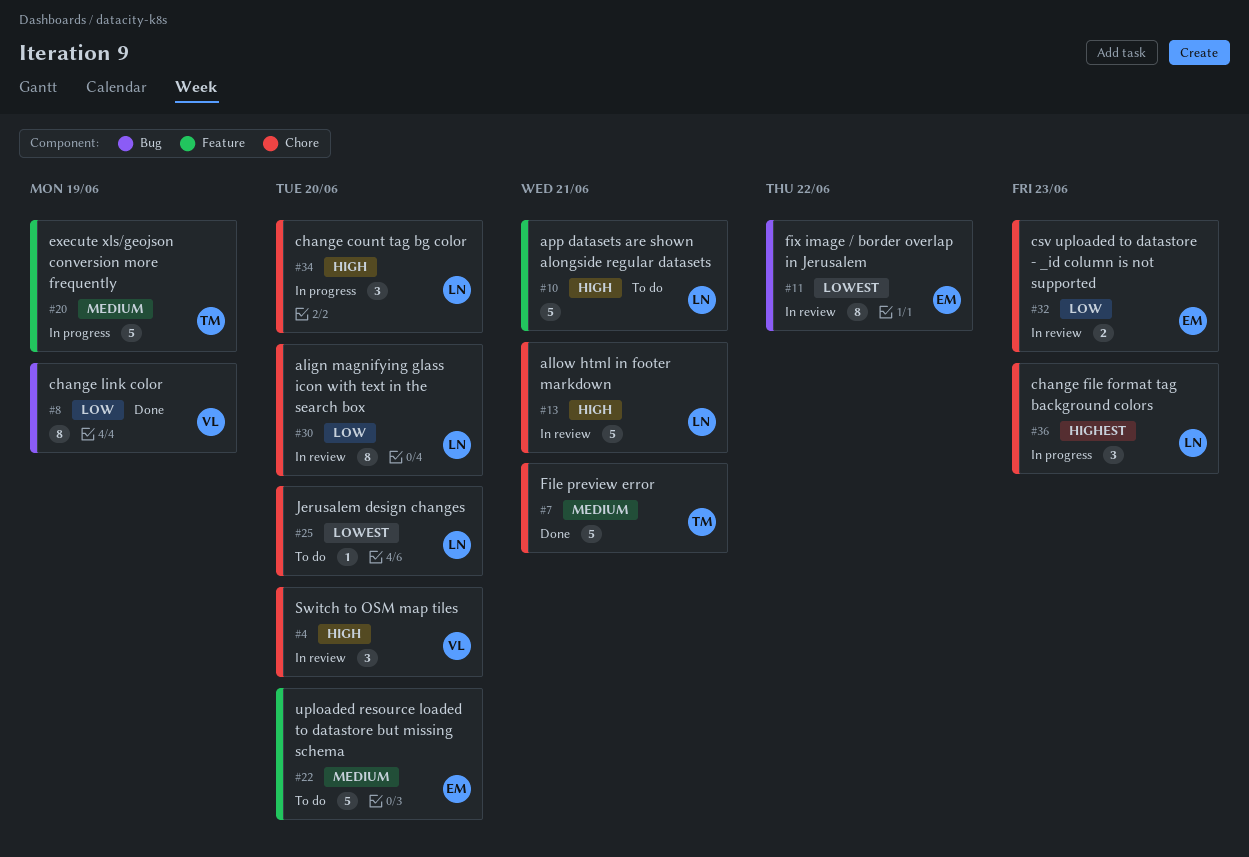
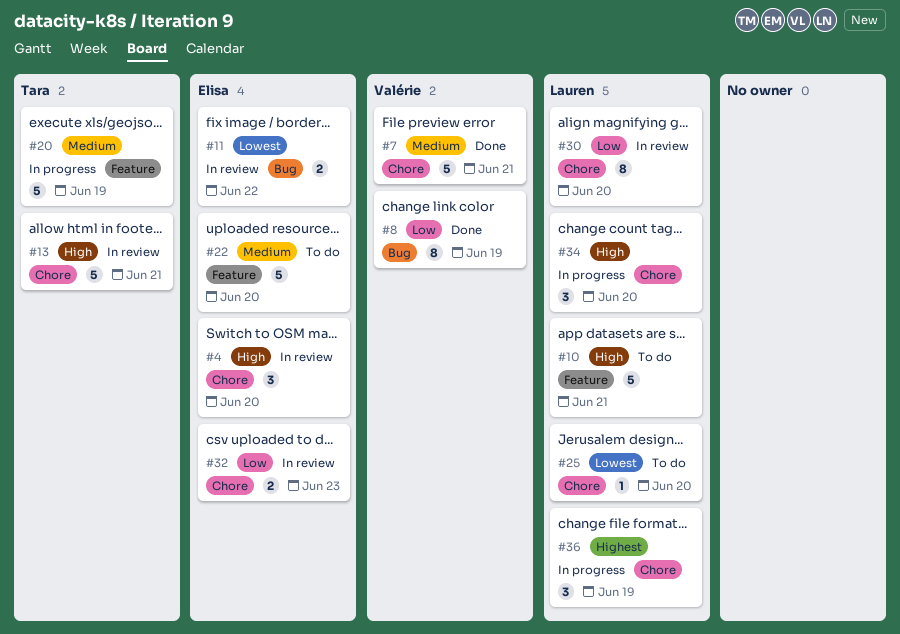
#4, owner: Valérie -> Elisa
#7, owner: Tara -> Valérie
#11, estimate: 8 -> 2
#13, owner: Lauren -> Tara
#36, due: Jun 23 -> Jun 19

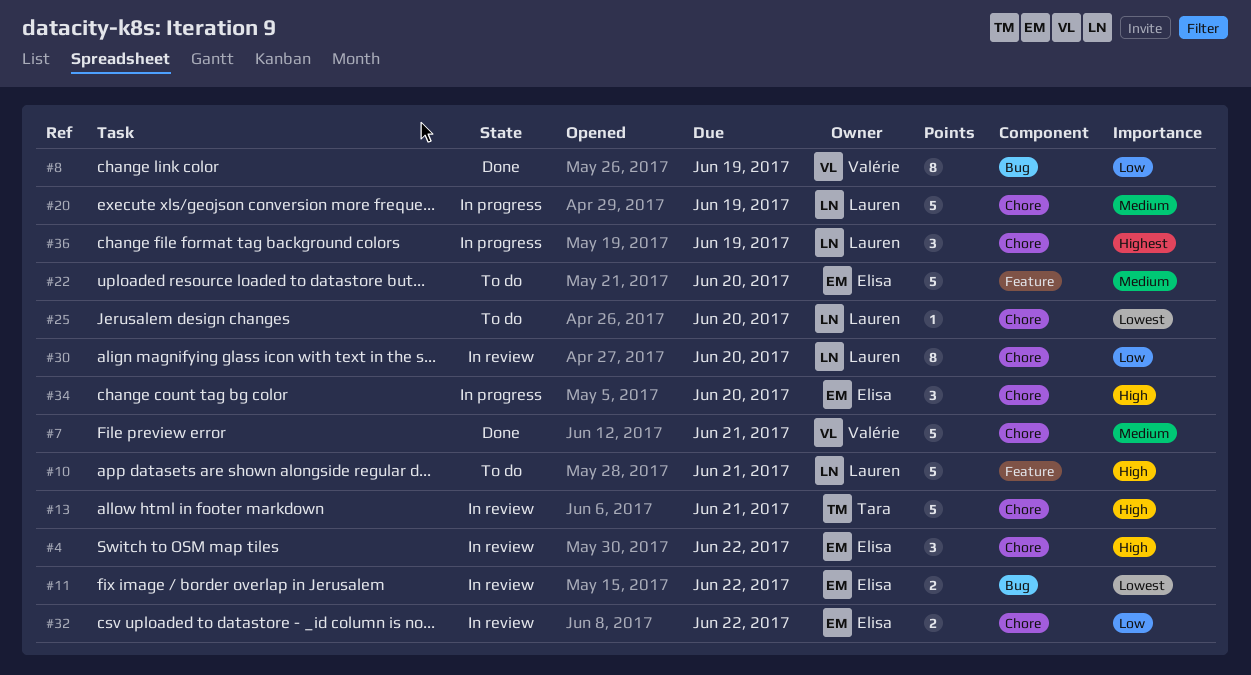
#4, due: Jun 20 -> Jun 22
#20, owner: Tara -> Lauren
#20, label: Feature -> Chore
#32, due: Jun 23 -> Jun 22
#34, owner: Lauren -> Elisa

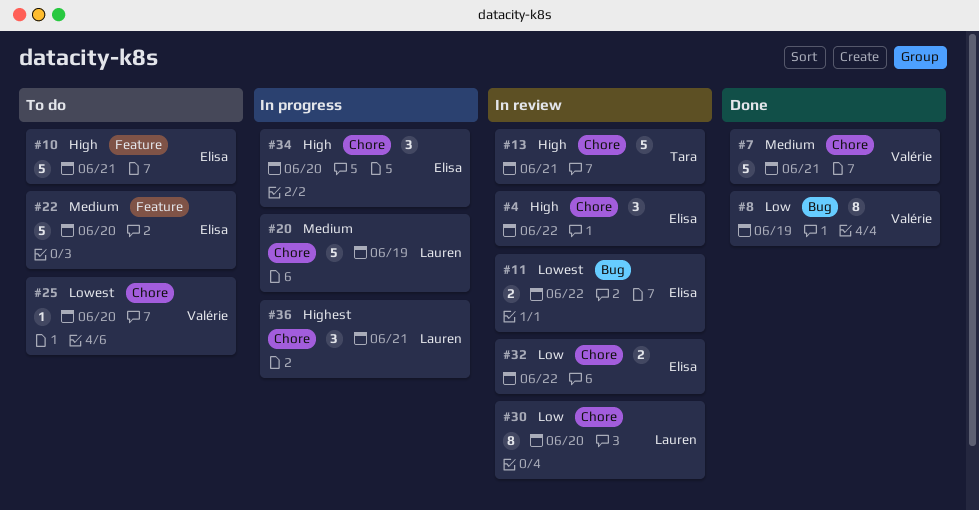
#10, owner: Lauren -> Elisa
#25, owner: Lauren -> Valérie
#36, due: Jun 19 -> Jun 21

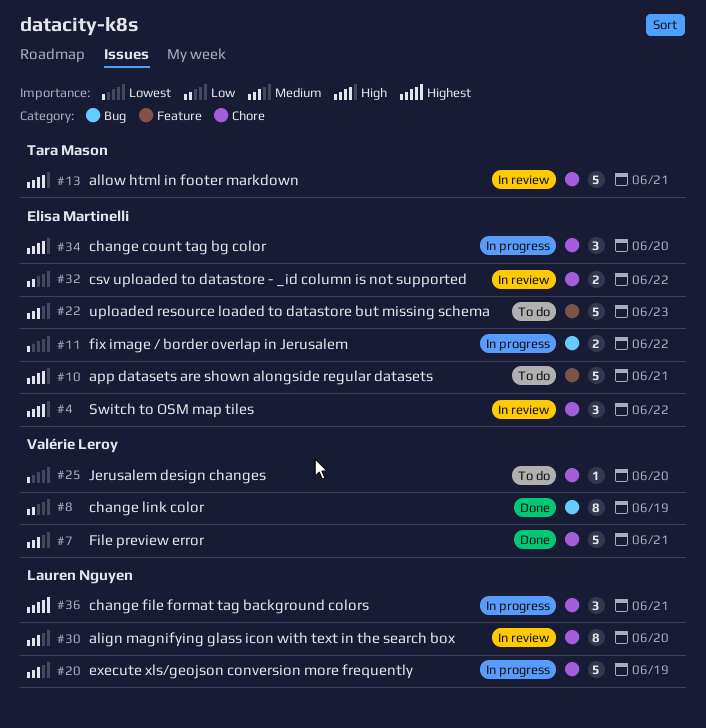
#11, status: In review -> In progress
#22, due: Jun 20 -> Jun 23
#30, priority: Low -> Medium

